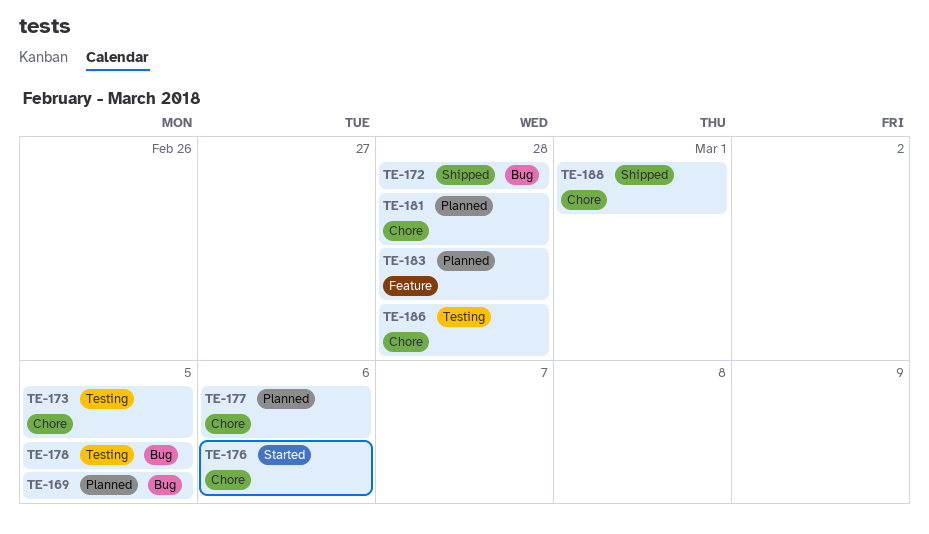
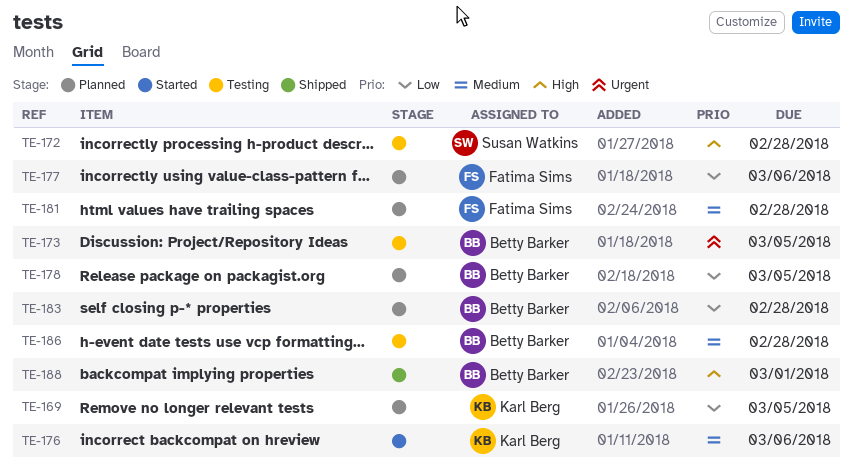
TE-172, status: Shipped -> Testing
TE-178, status: Testing -> Planned

